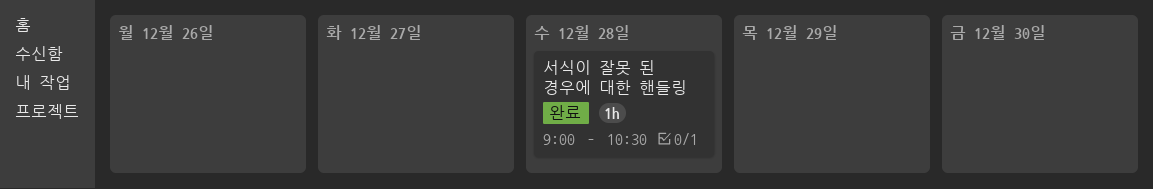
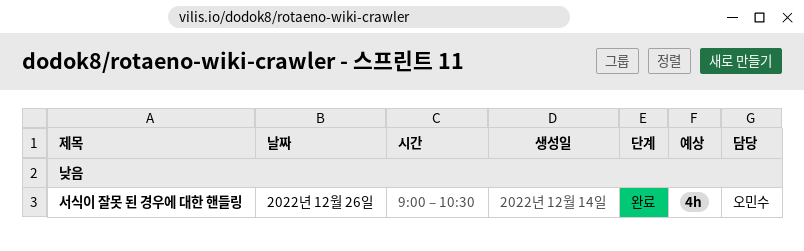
서식이 잘못 된 경우에 대한 핸들링, estimate: 1h -> 4h
서식이 잘못 된 경우에 대한 핸들링, day: Dec 28 -> Dec 26

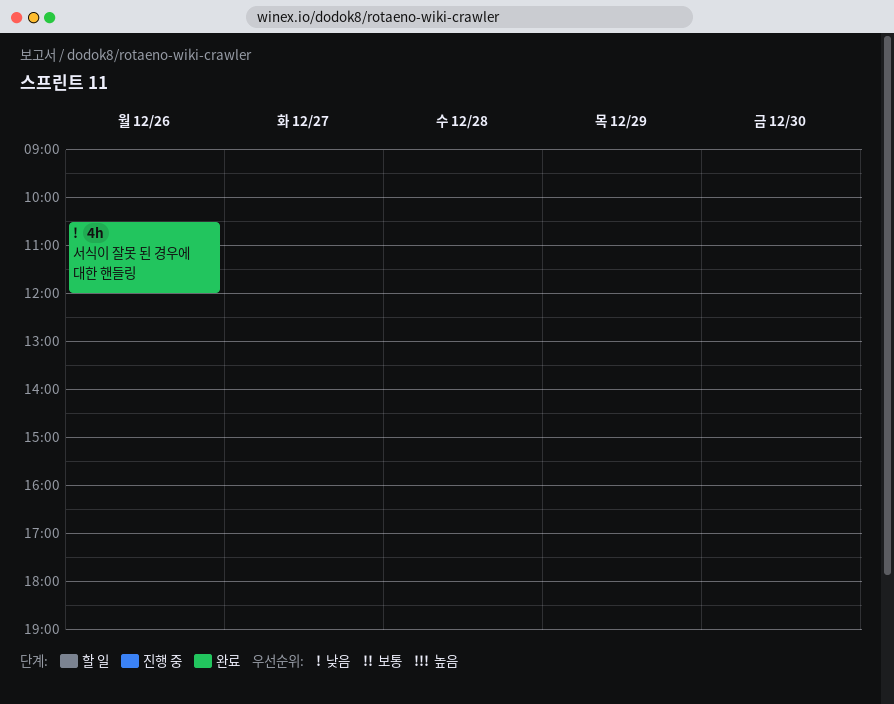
서식이 잘못 된 경우에 대한 핸들링, begins: 09:00 -> 10:30
서식이 잘못 된 경우에 대한 핸들링, ends: 10:30 -> 12:00

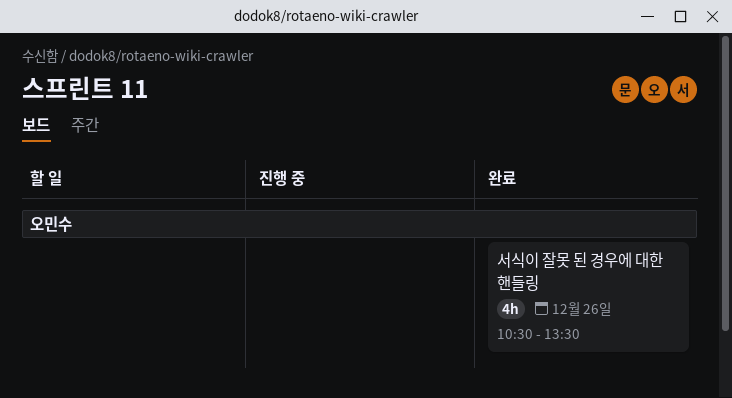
서식이 잘못 된 경우에 대한 핸들링, ends: 12:00 -> 13:30

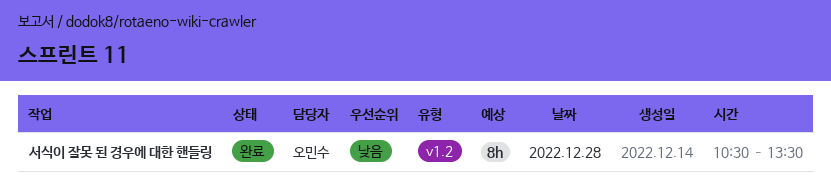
서식이 잘못 된 경우에 대한 핸들링, estimate: 4h -> 8h
서식이 잘못 된 경우에 대한 핸들링, day: Dec 26 -> Dec 28

